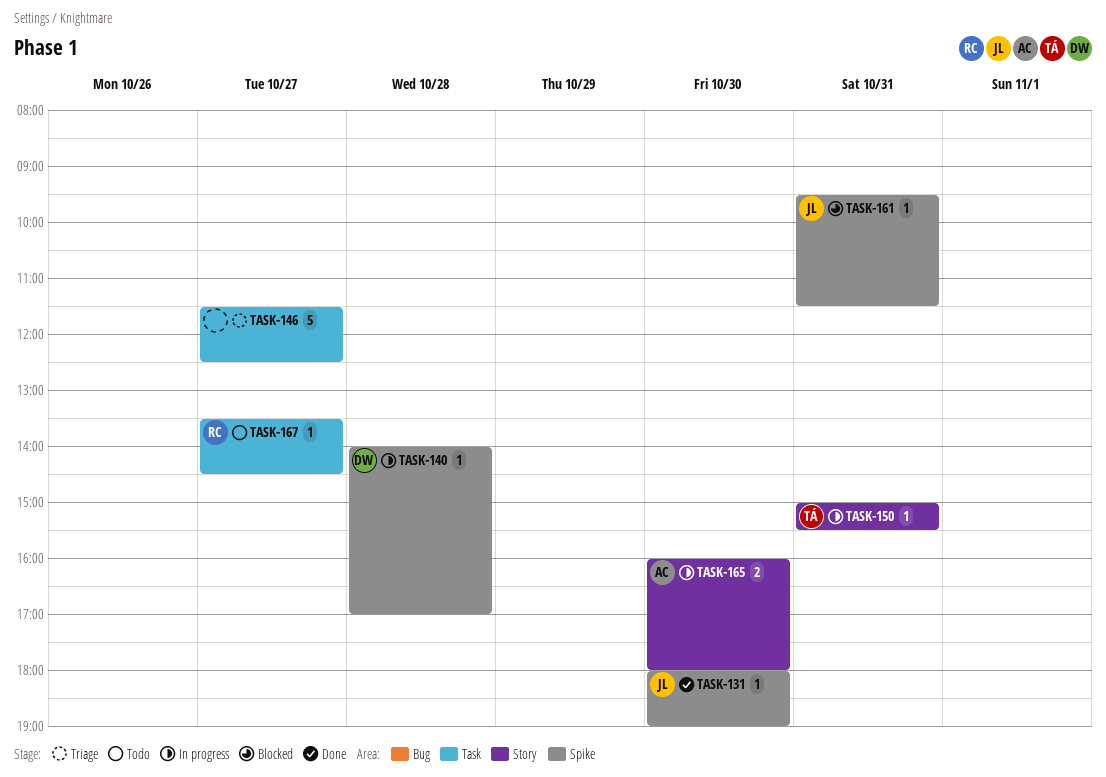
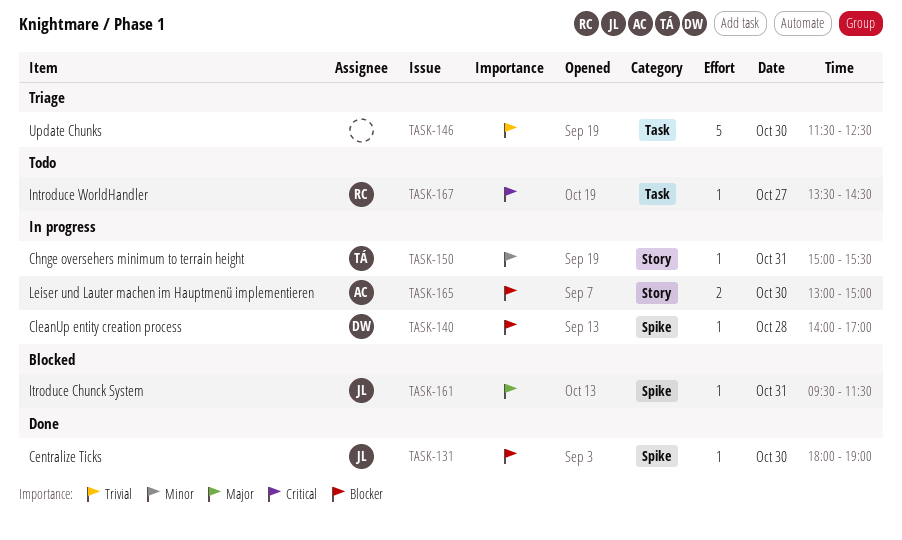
TASK-146, day: Oct 27 -> Oct 30
TASK-165, begins: 16:00 -> 13:00
TASK-165, ends: 18:00 -> 15:00

